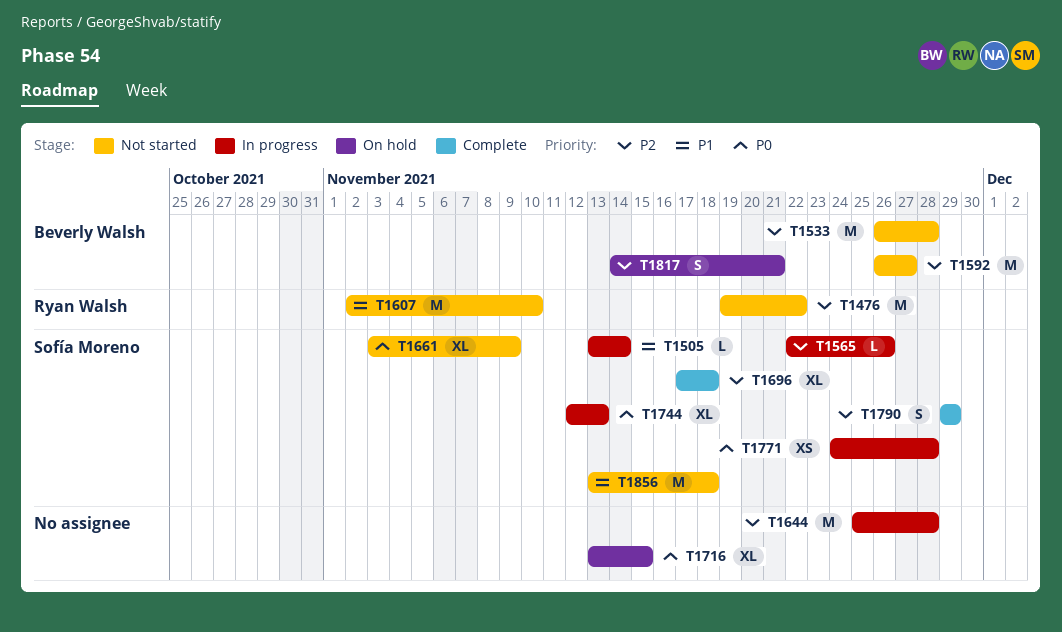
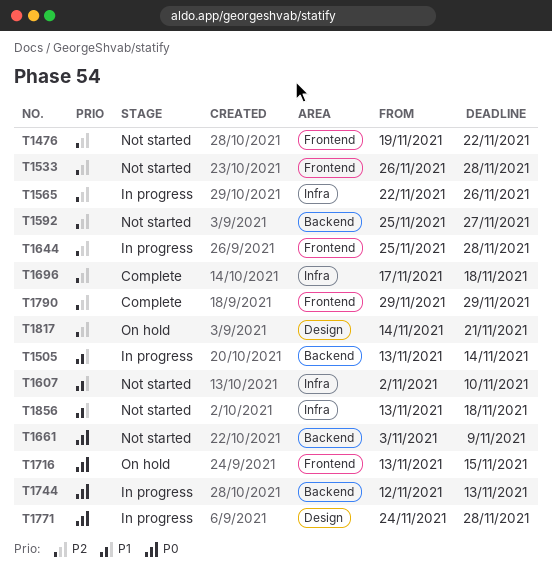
T1592, start: Nov 26 -> Nov 25

